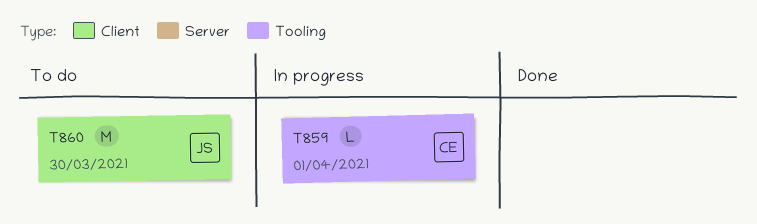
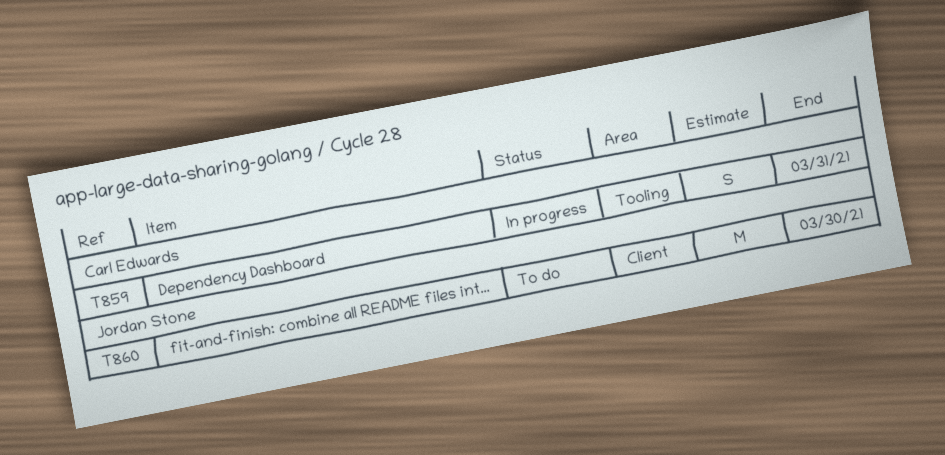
T859, estimate: L -> S
T859, due: Apr 1 -> Mar 31

